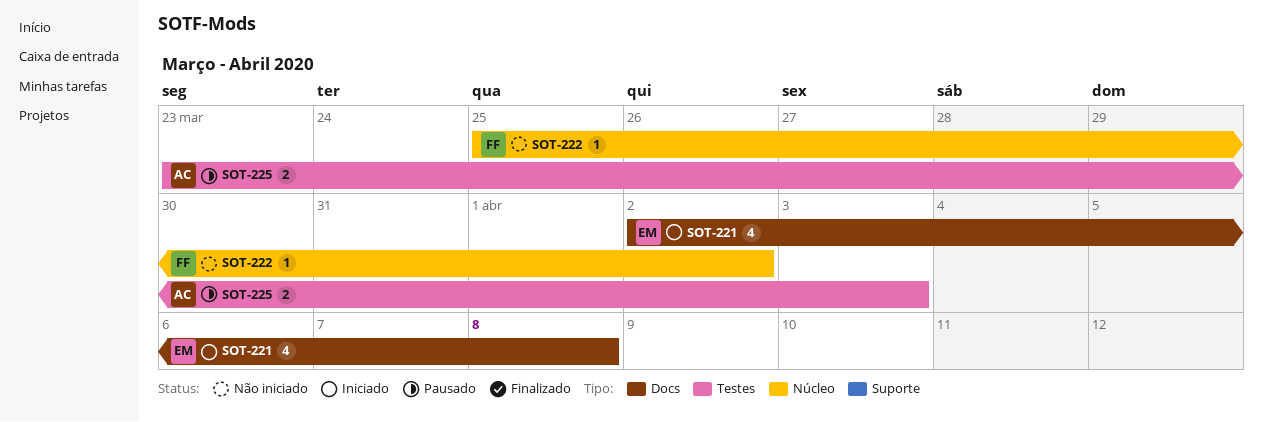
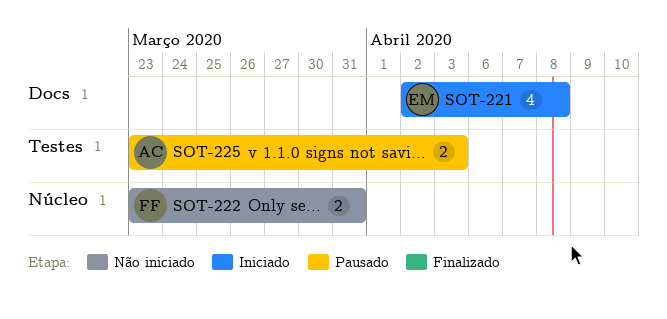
SOT-222, estimate: 1 -> 2
SOT-222, start: Mar 25 -> Mar 23
SOT-222, due: Apr 2 -> Mar 31

